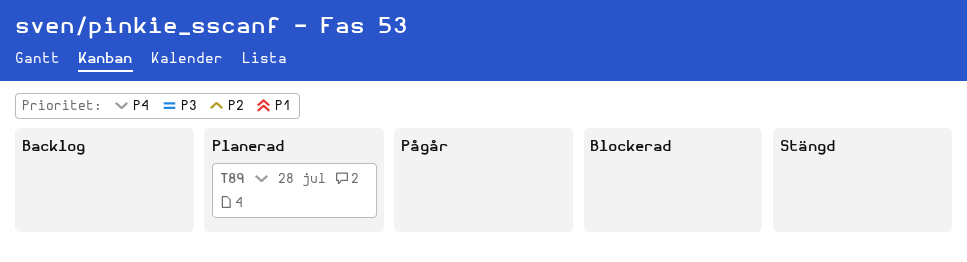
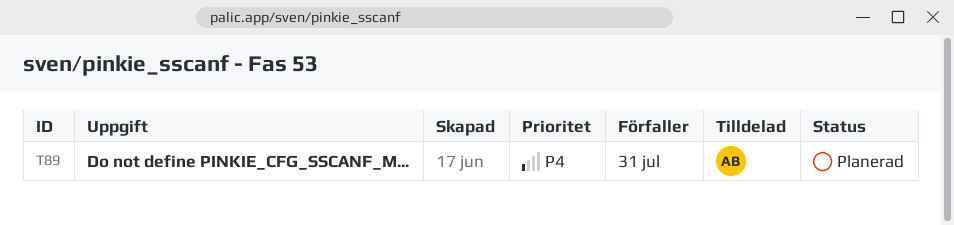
T89, due: Jul 28 -> Jul 31

